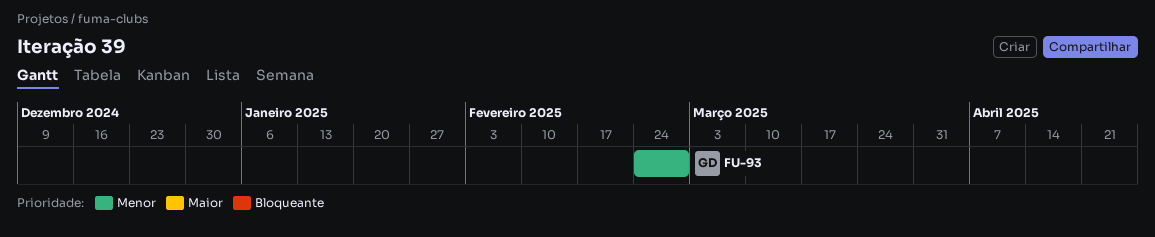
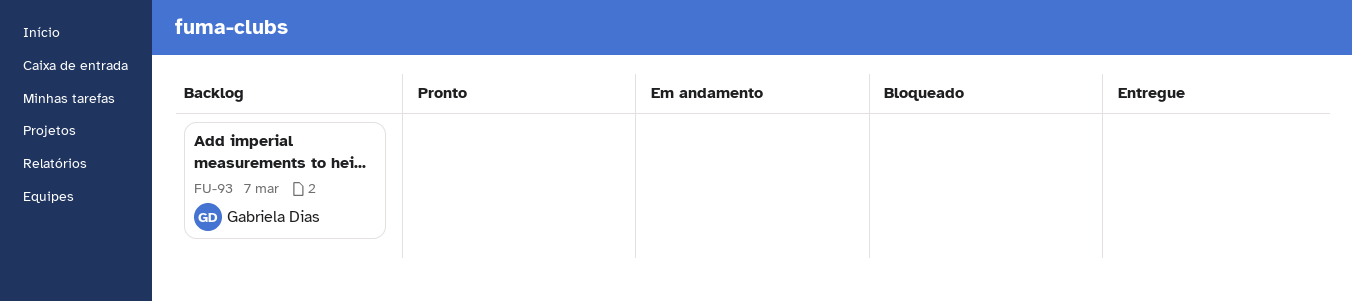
FU-93, due: Feb 28 -> Mar 7

